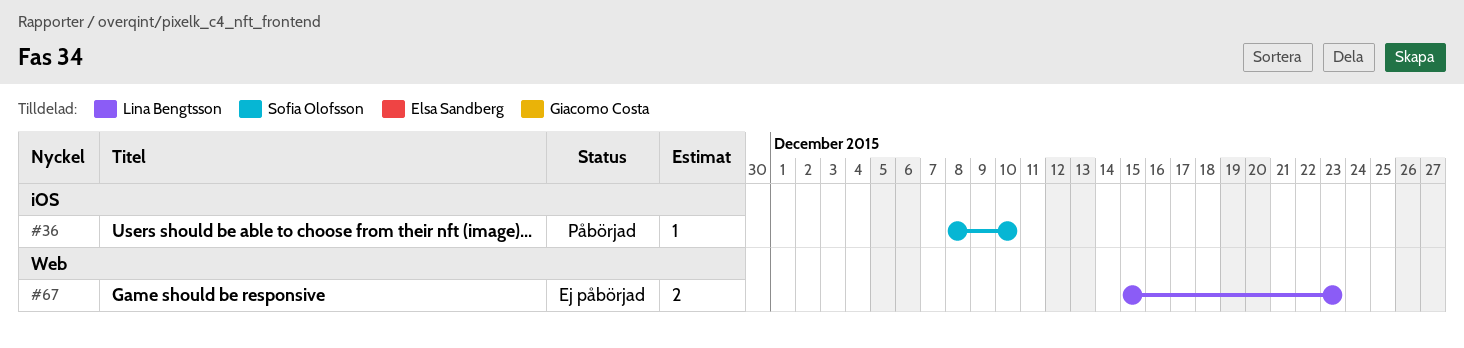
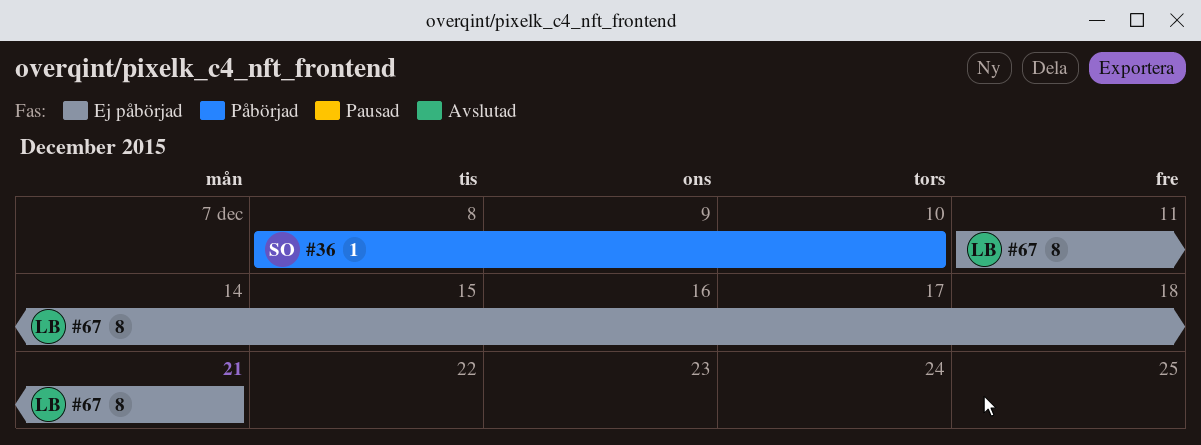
#67, estimate: 2 -> 8
#67, start: Dec 15 -> Dec 11
#67, due: Dec 23 -> Dec 21

